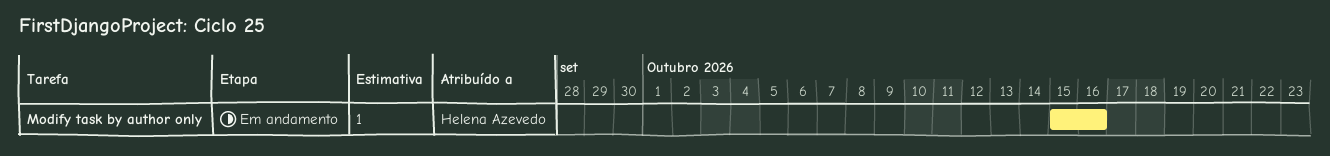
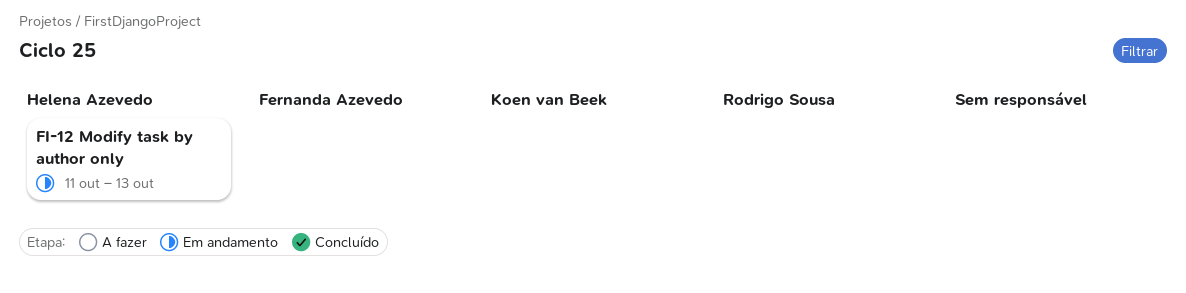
Modify task by author only, start: Oct 15 -> Oct 11
Modify task by author only, due: Oct 16 -> Oct 13

